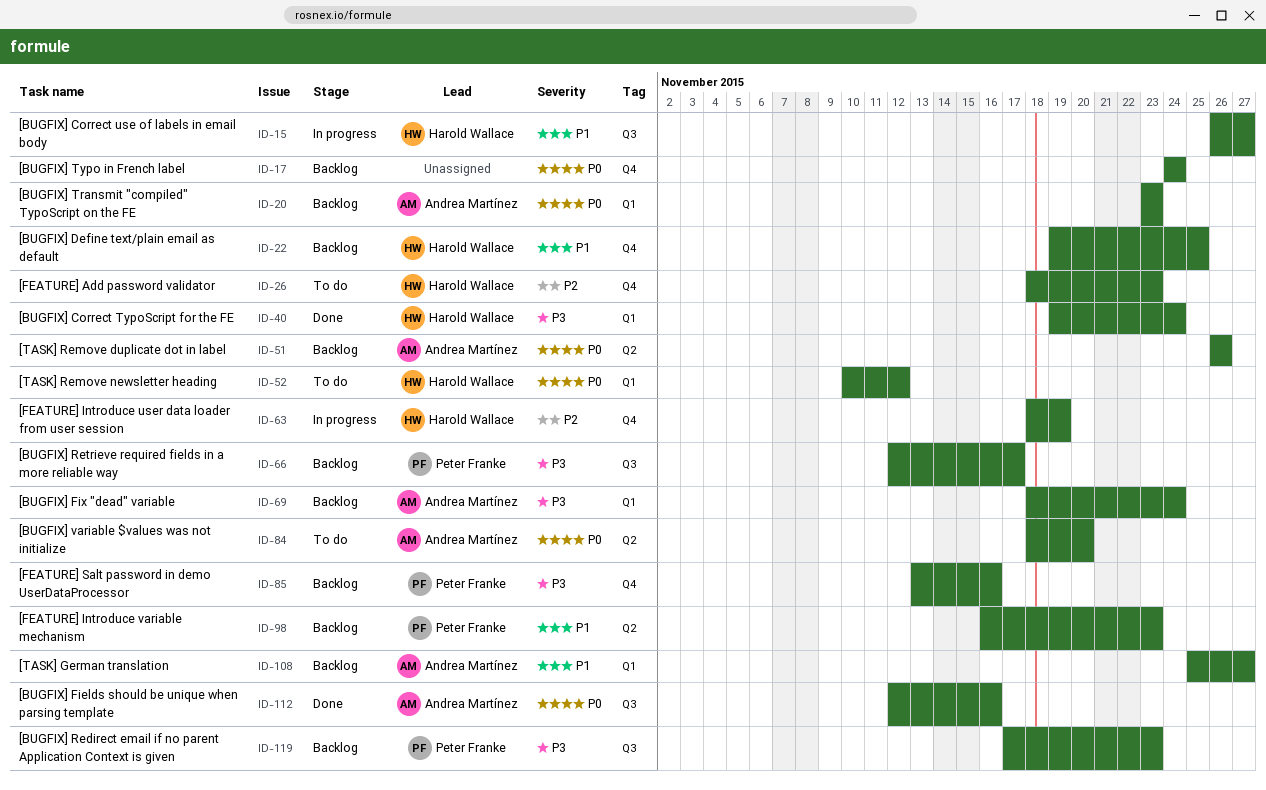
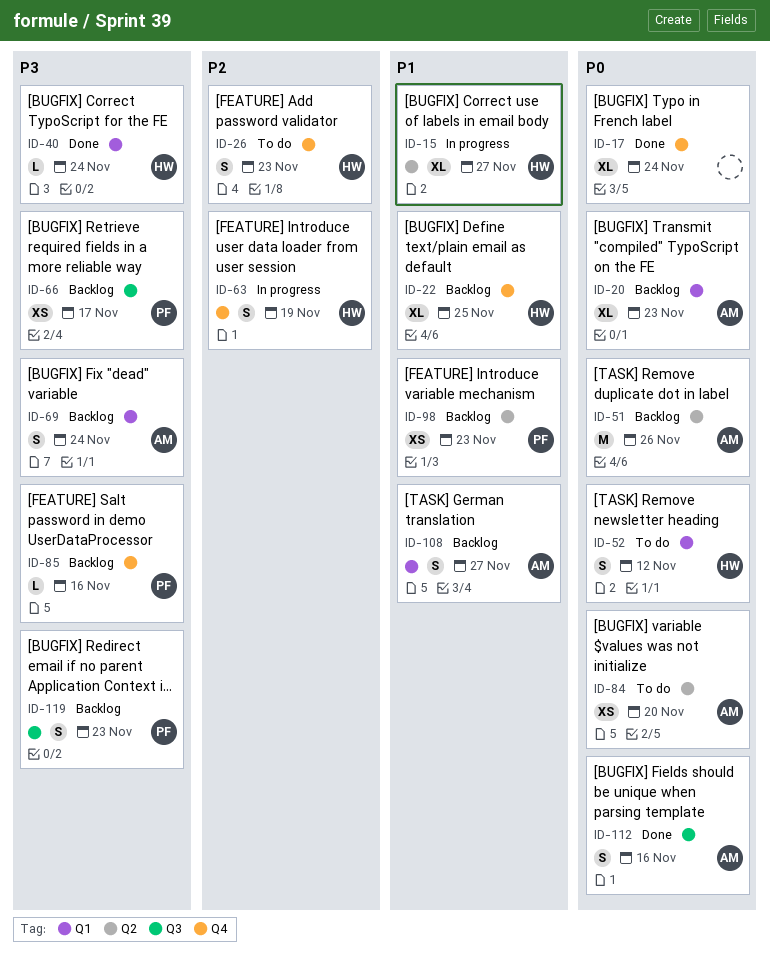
ID-15, label: Q3 -> Q2
ID-17, status: Backlog -> Done

